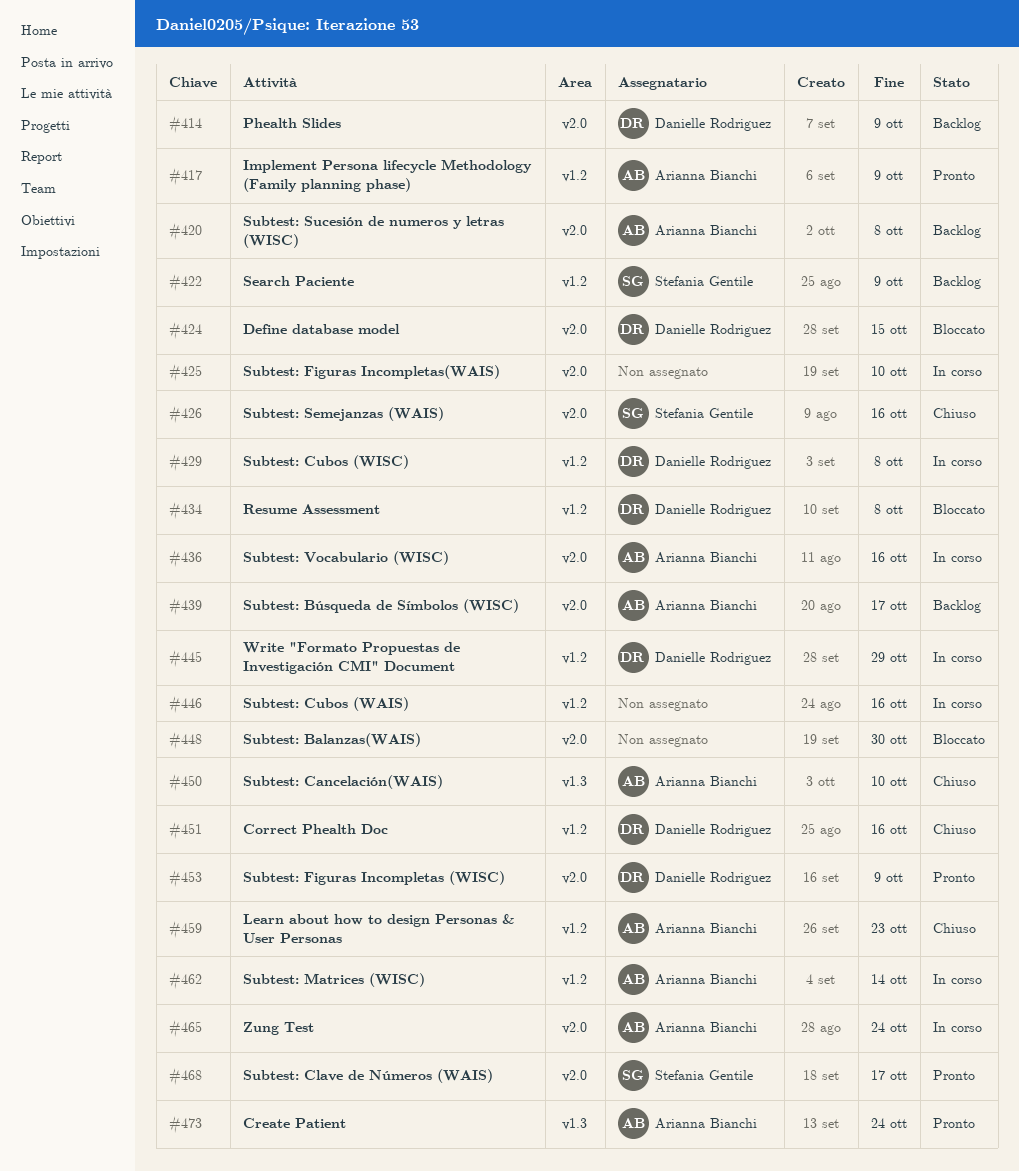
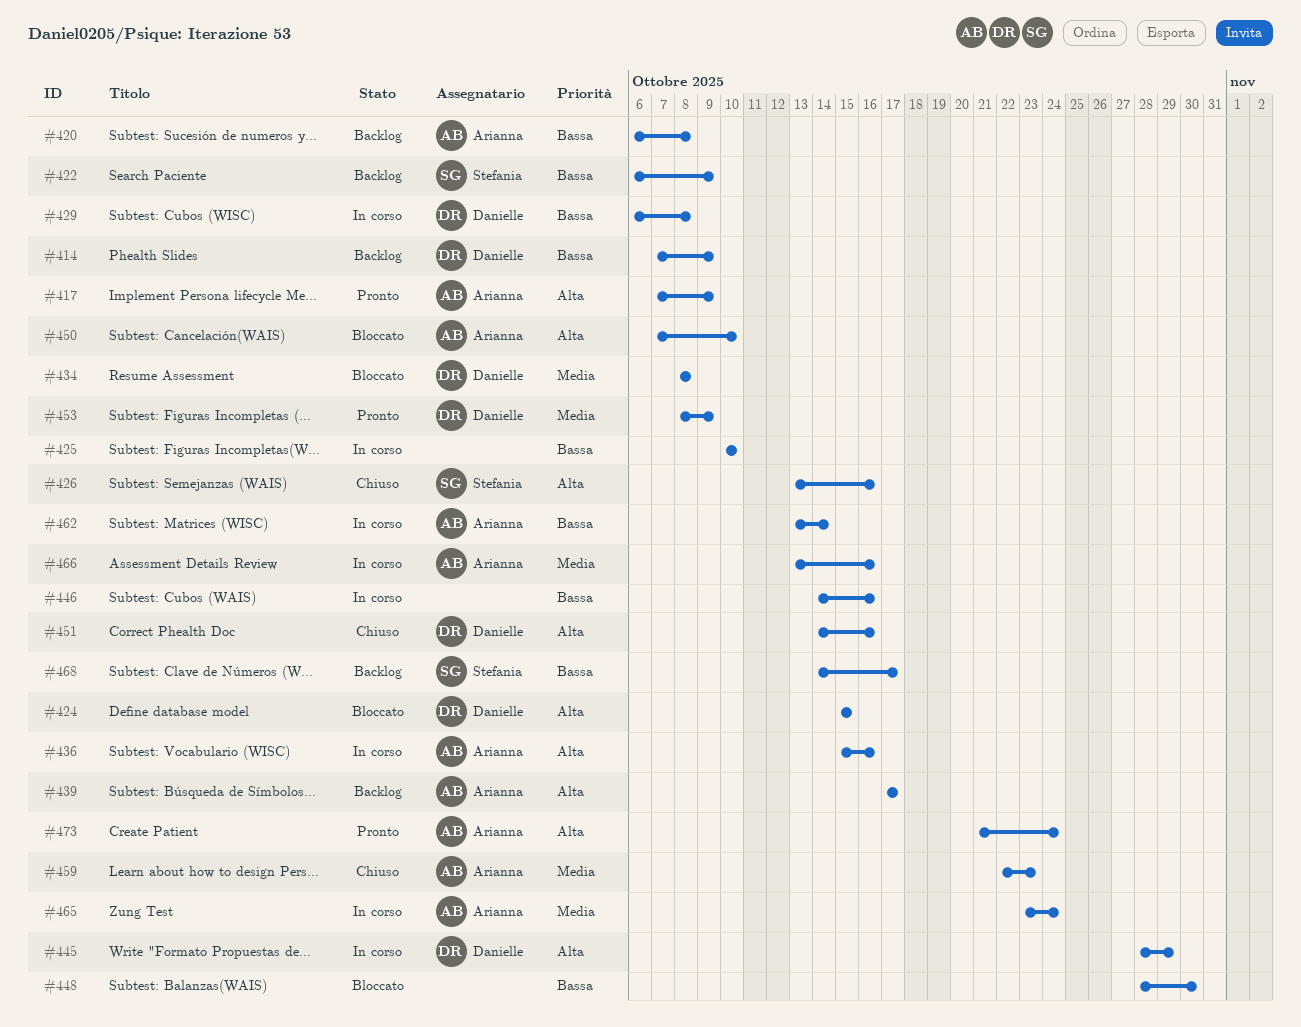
#450, status: Chiuso -> Bloccato
#466: none -> present
#468, status: Pronto -> Backlog

